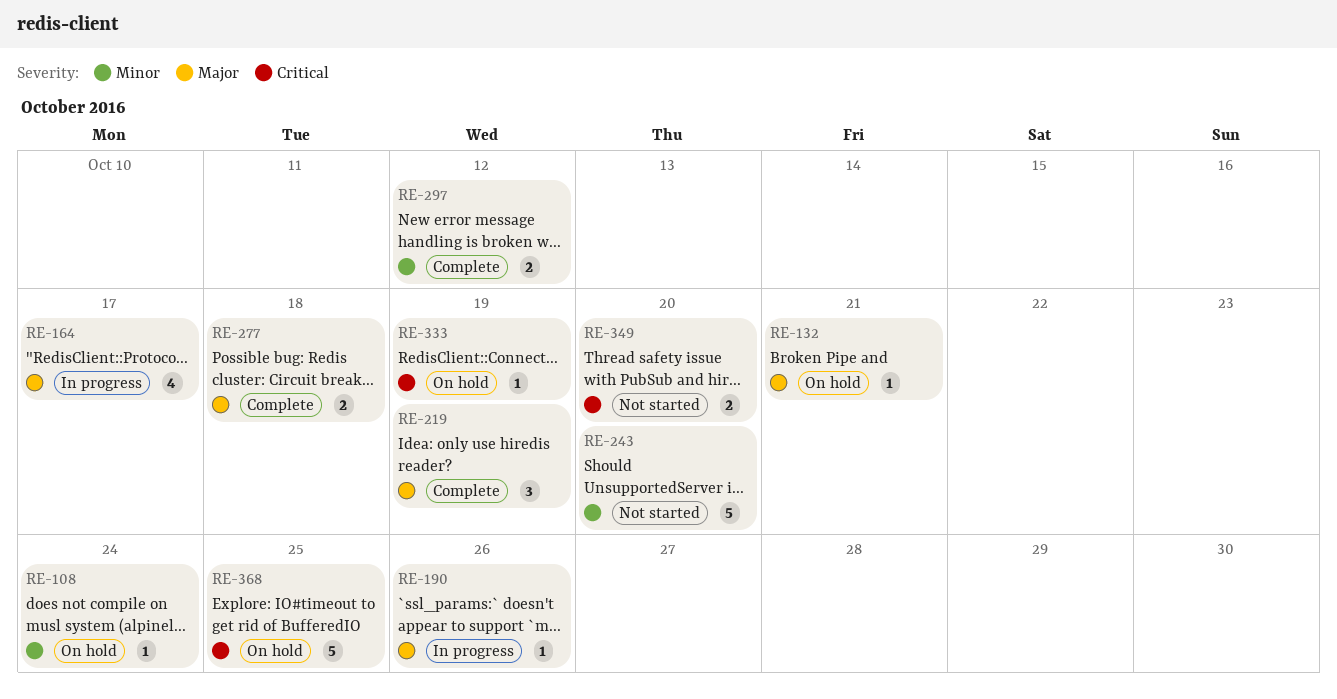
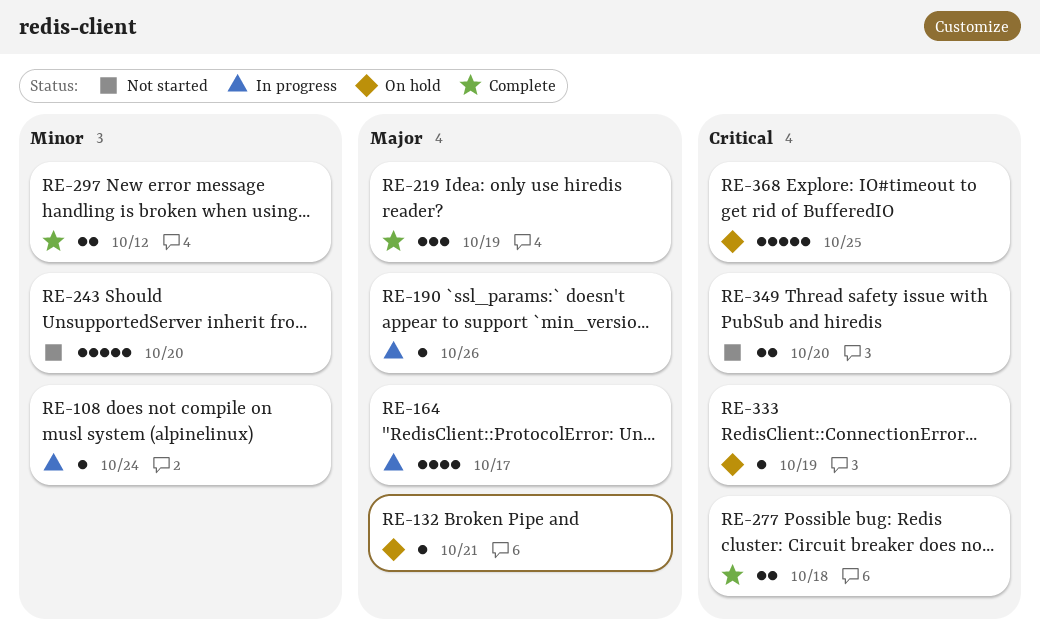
RE-108, status: On hold -> In progress
RE-277, priority: Major -> Critical

